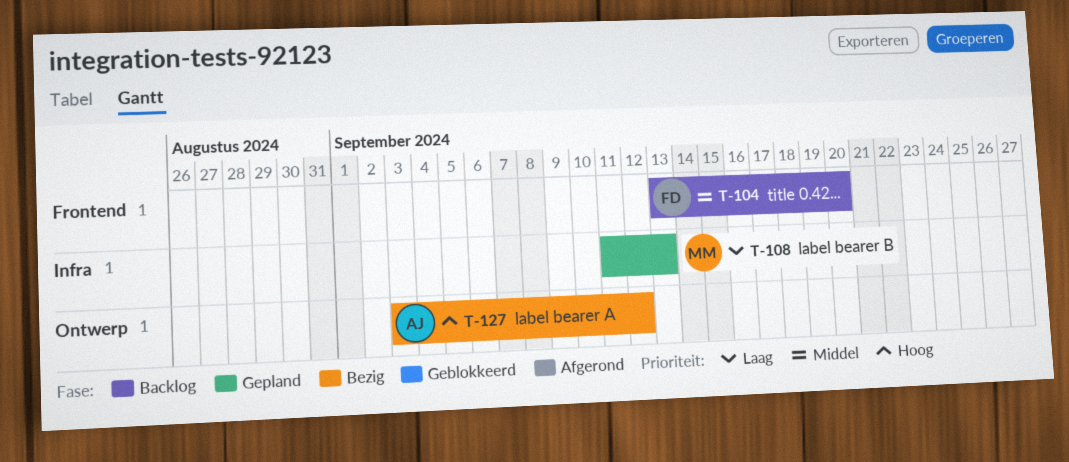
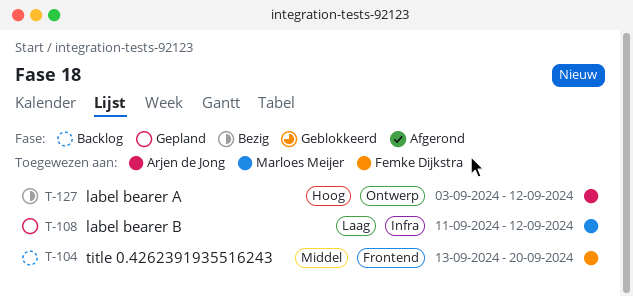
T-108, due: Sep 13 -> Sep 12

